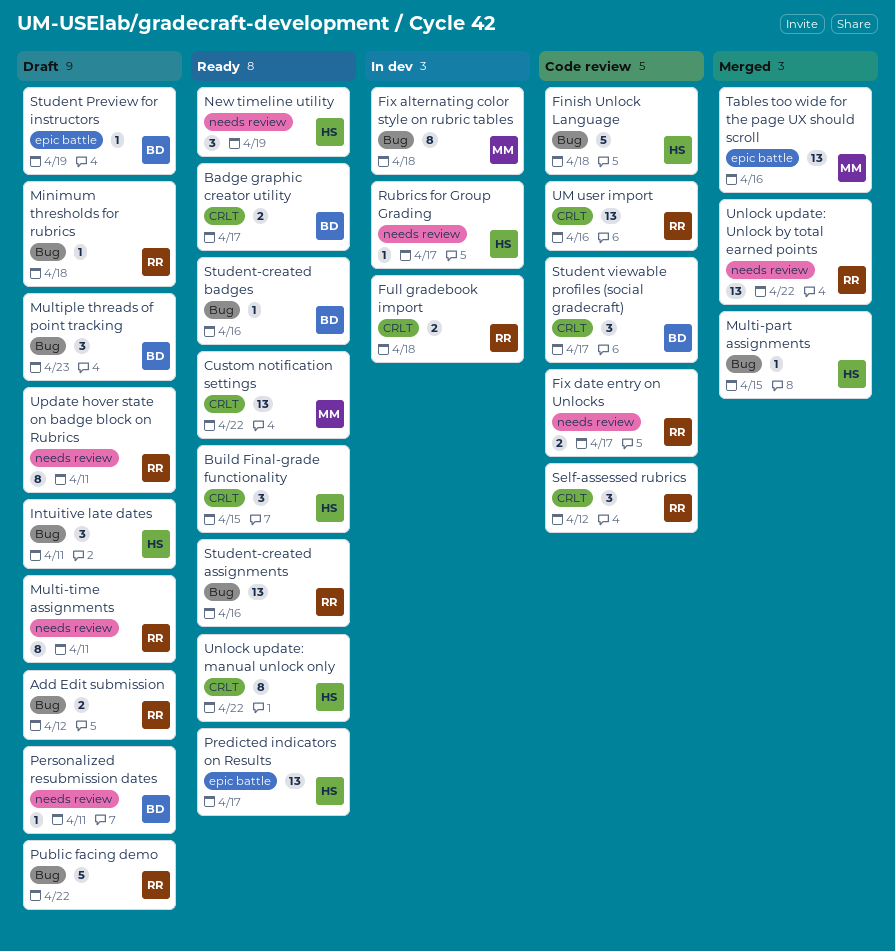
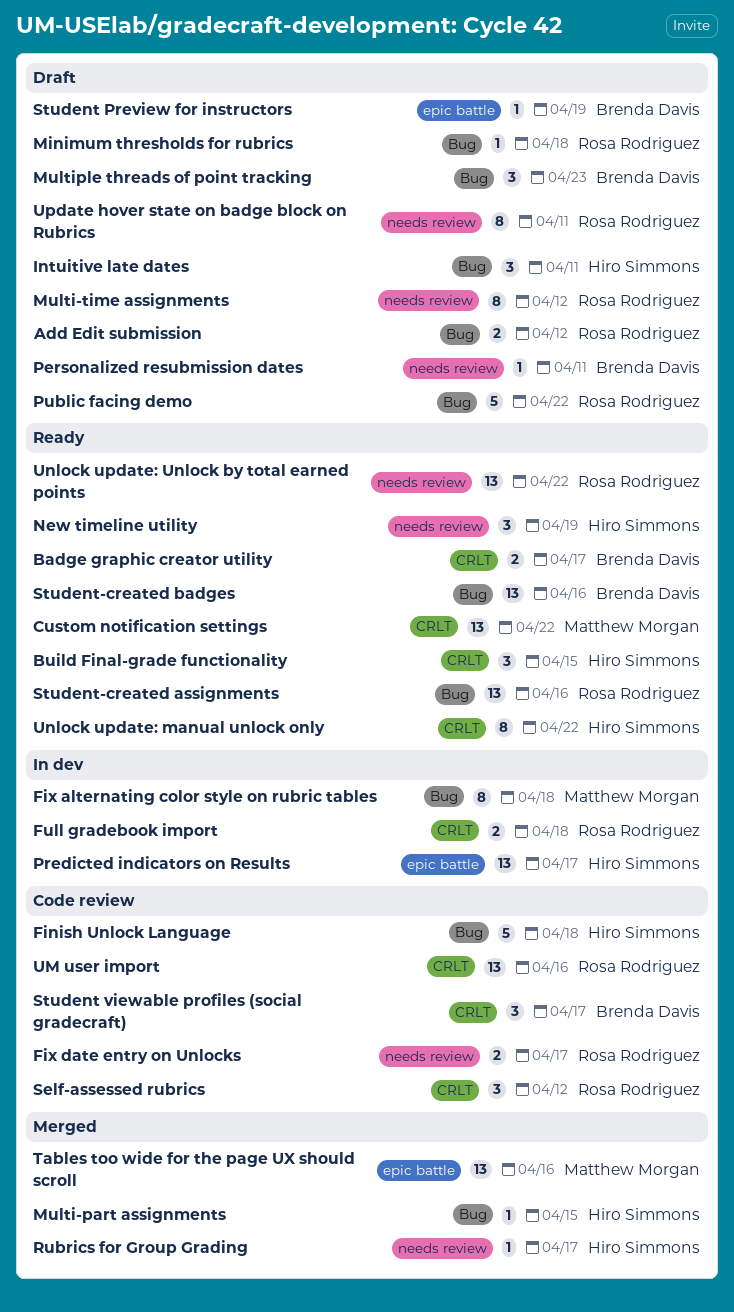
Multi-time assignments, due: Apr 11 -> Apr 12
Predicted indicators on Results, status: Ready -> In dev
Rubrics for Group Grading, status: In dev -> Merged
Student-created badges, estimate: 1 -> 13
Unlock update: Unlock by total earned points, status: Merged -> Ready

